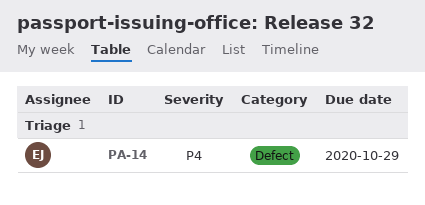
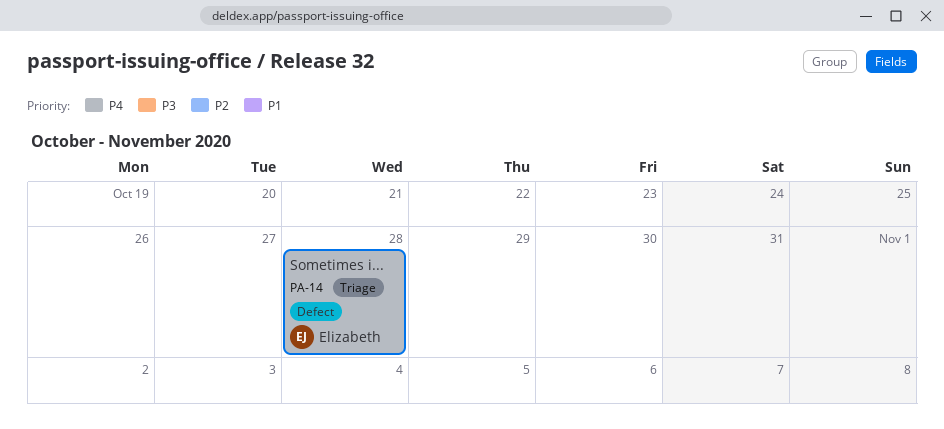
PA-14, due: Oct 29 -> Oct 28

